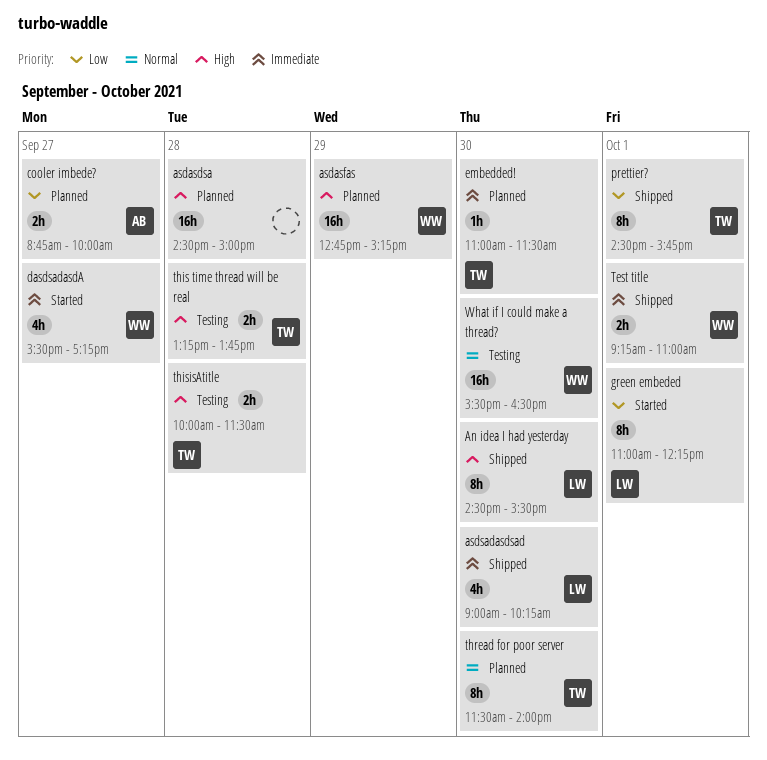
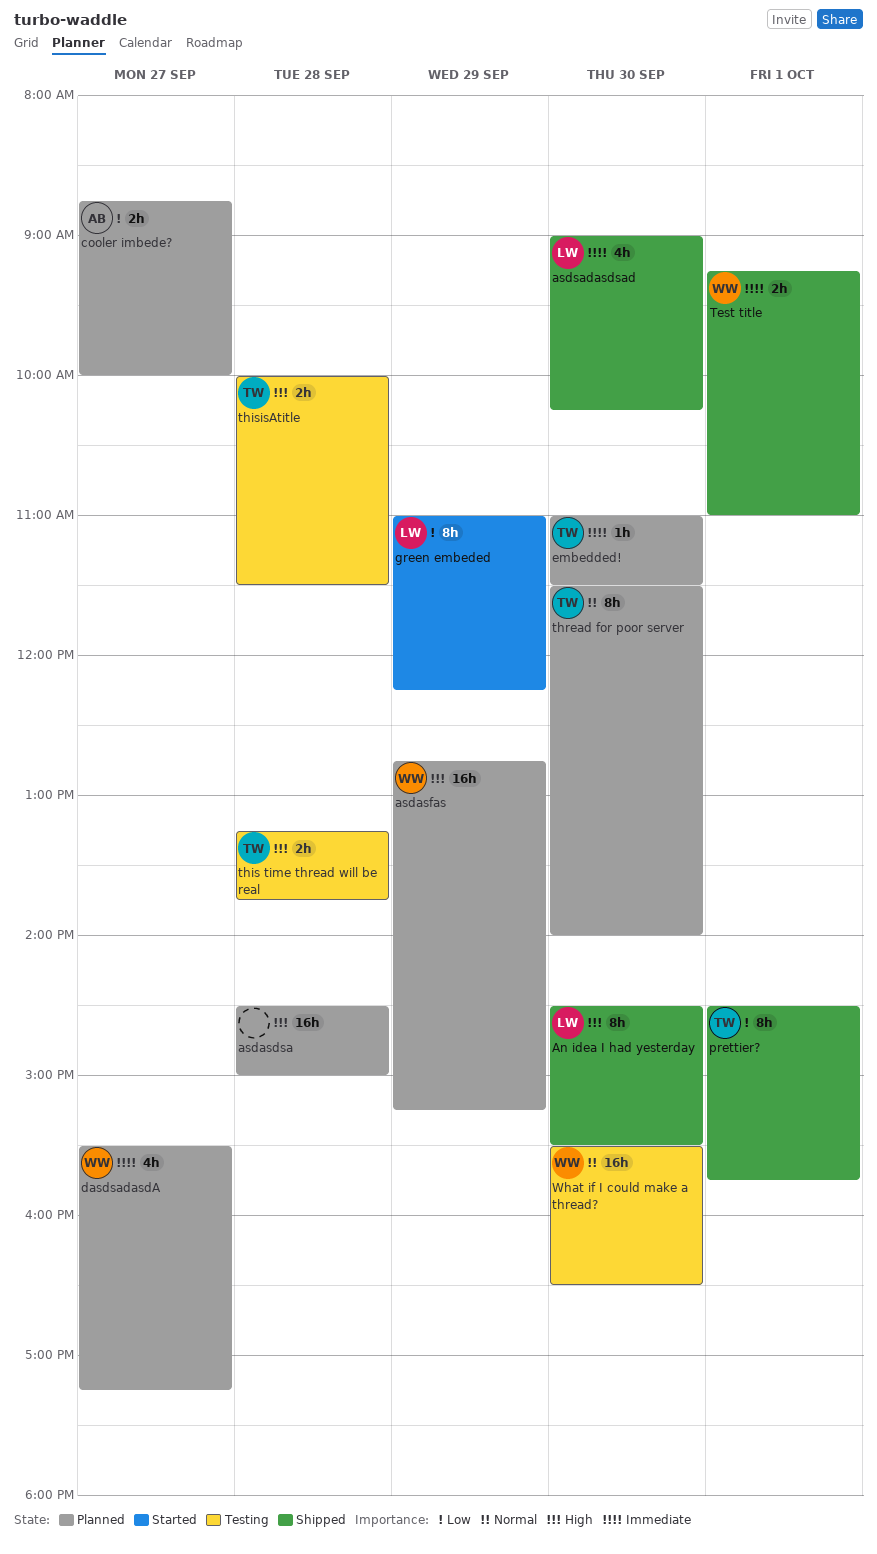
dasdsadasdA, status: Started -> Planned
green embeded, day: Oct 1 -> Sep 29

